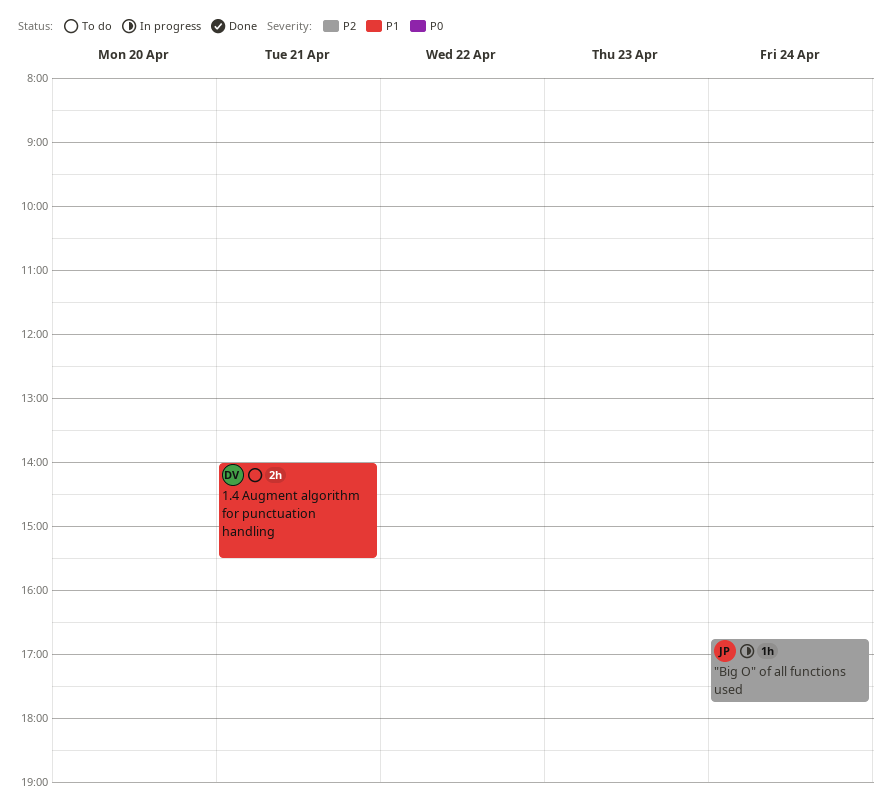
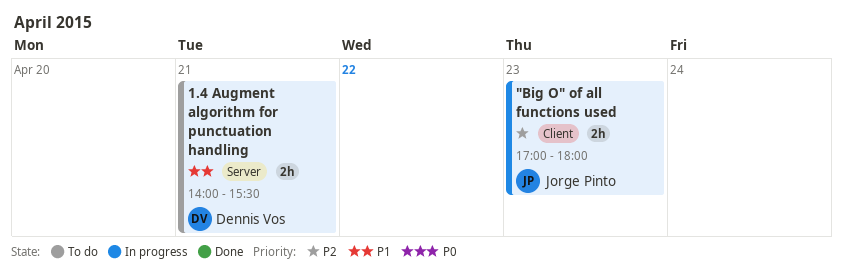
"Big O" of all functions used, estimate: 1h -> 2h
"Big O" of all functions used, day: Apr 24 -> Apr 23
"Big O" of all functions used, begins: 16:45 -> 17:00
"Big O" of all functions used, ends: 17:45 -> 18:00

